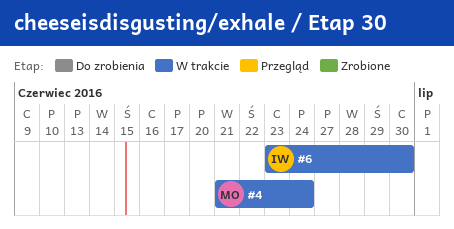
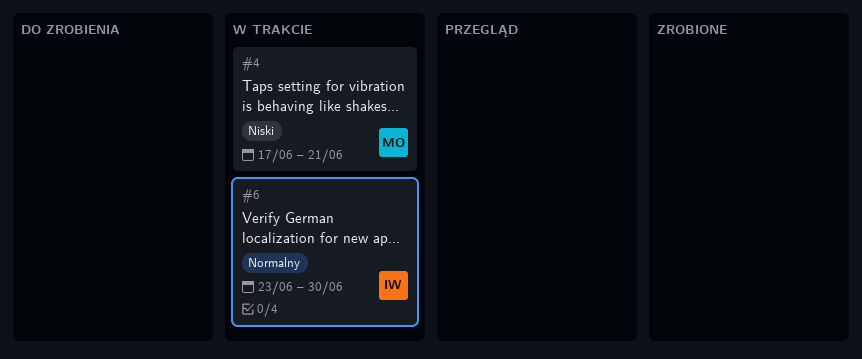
#4, start: Jun 21 -> Jun 17
#4, due: Jun 24 -> Jun 21

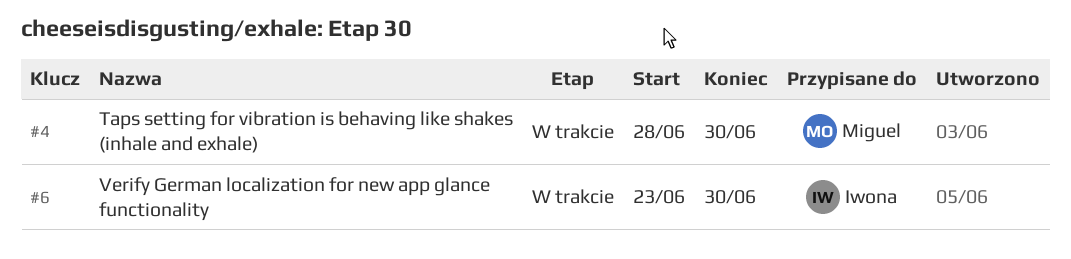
#4, start: Jun 17 -> Jun 28
#4, due: Jun 21 -> Jun 30

